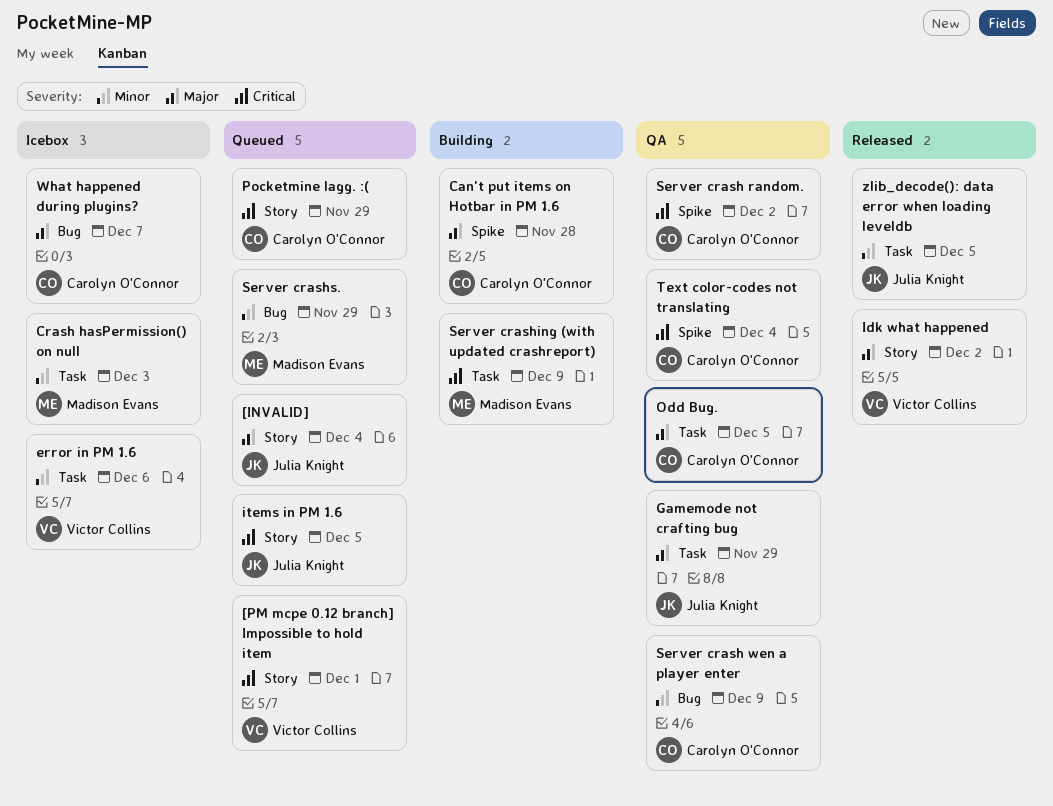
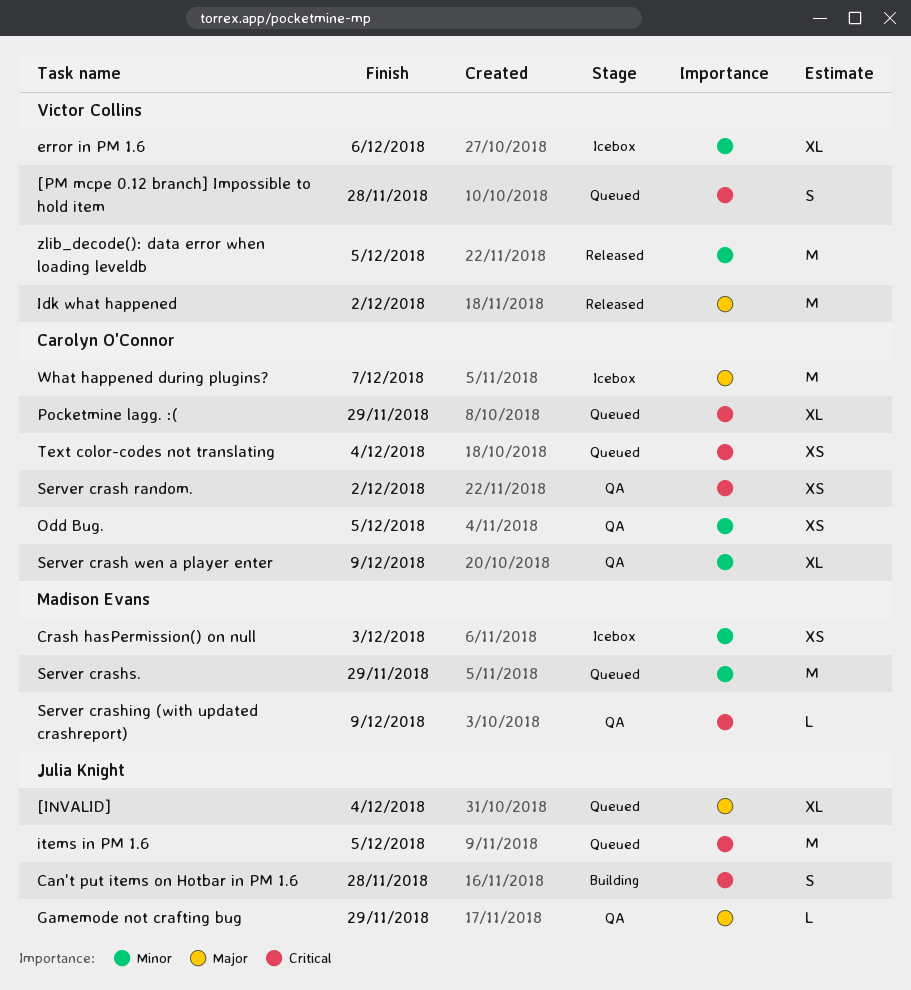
[PM mcpe 0.12 branch] Impossible to hold item, due: Dec 1 -> Nov 28
Can't put items on Hotbar in PM 1.6, owner: Carolyn O'Connor -> Julia Knight
Can't put items on Hotbar in PM 1.6, priority: Major -> Critical
Odd Bug., priority: Major -> Minor
Server crashing (with updated crashreport), status: Building -> QA
Text color-codes not translating, status: QA -> Queued
zlib_decode(): data error when loading leveldb, owner: Julia Knight -> Victor Collins

